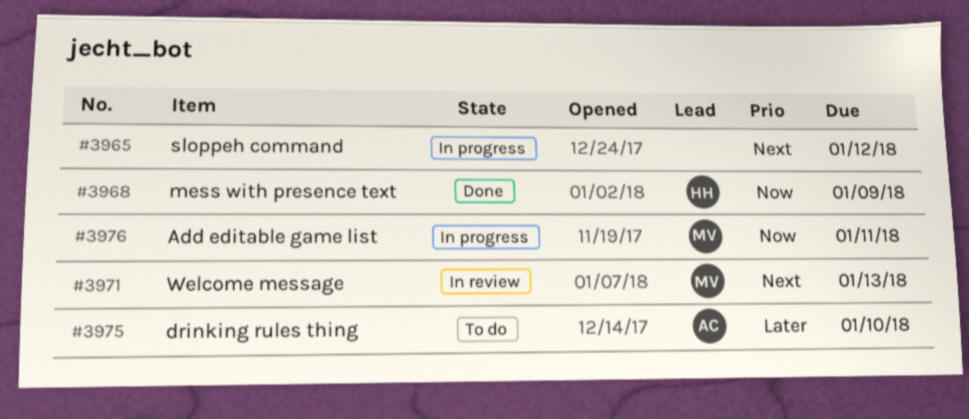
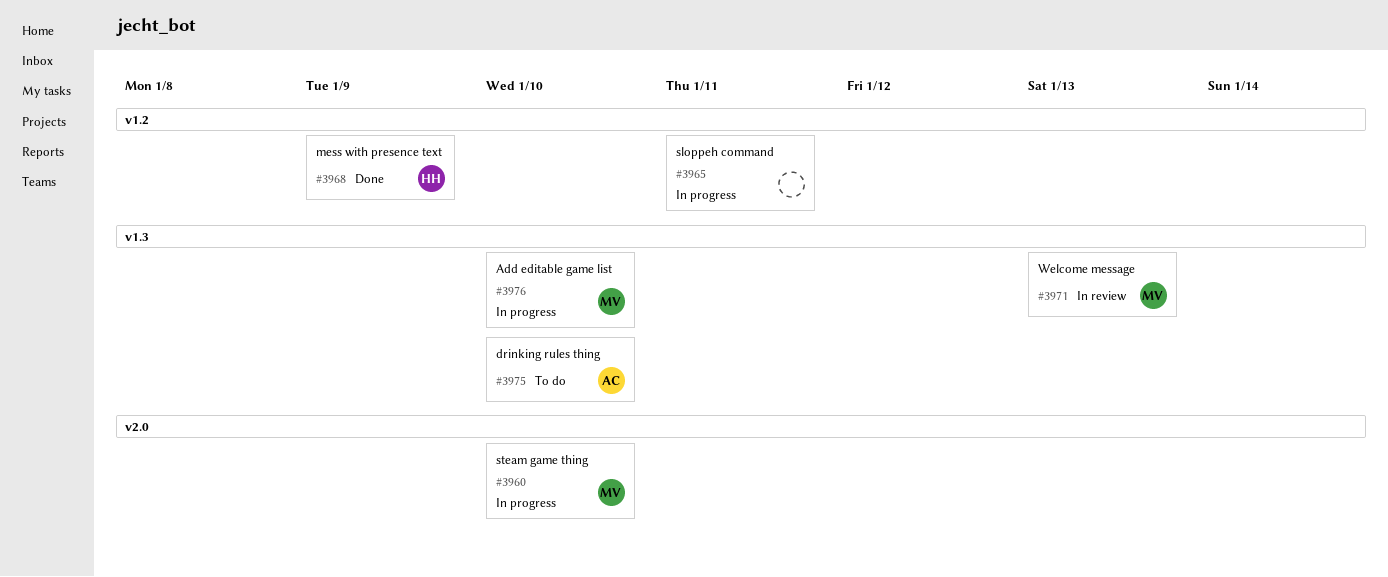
#3960: none -> present
#3965, due: Jan 12 -> Jan 11
#3976, due: Jan 11 -> Jan 10

